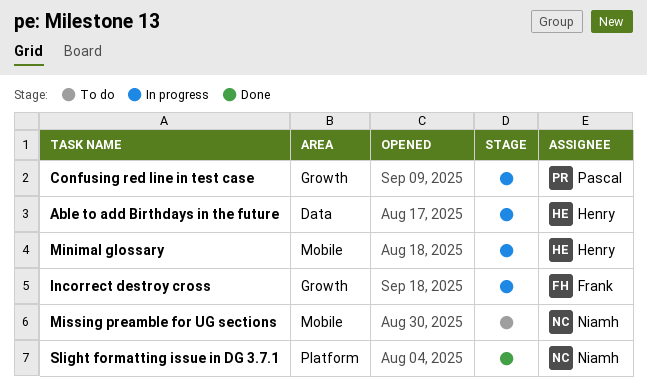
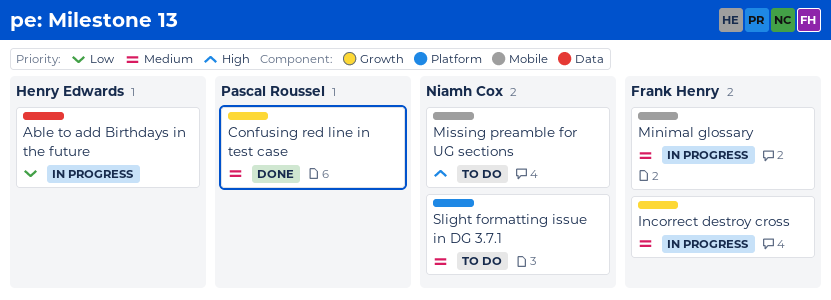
Confusing red line in test case, status: In progress -> Done
Minimal glossary, owner: Henry Edwards -> Frank Henry
Slight formatting issue in DG 3.7.1, status: Done -> To do

